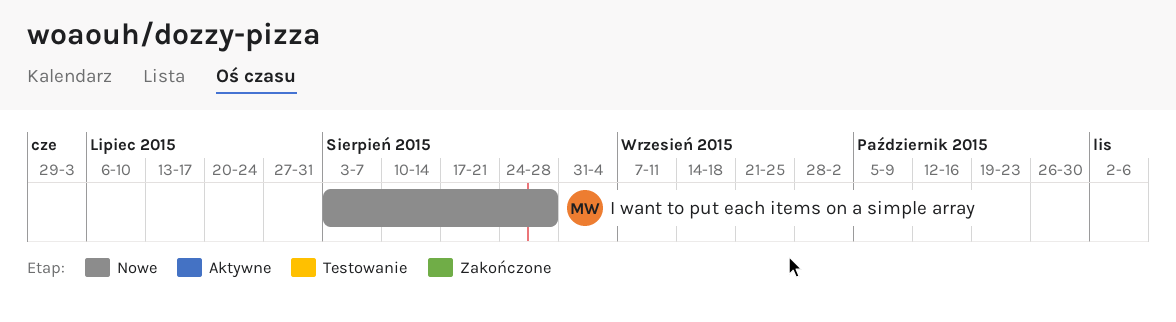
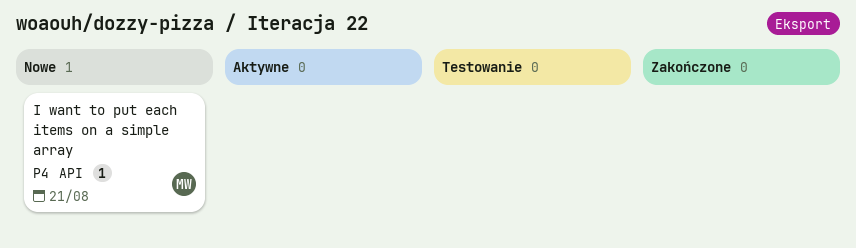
I want to put each items on a simple array, due: Aug 28 -> Aug 21

